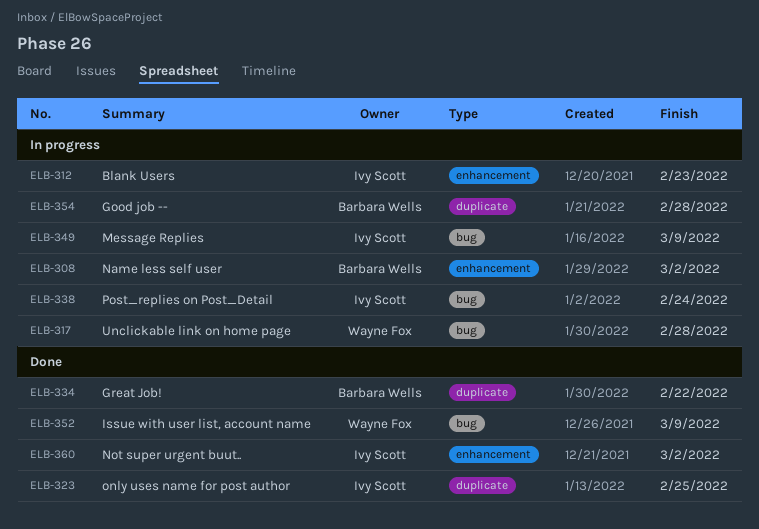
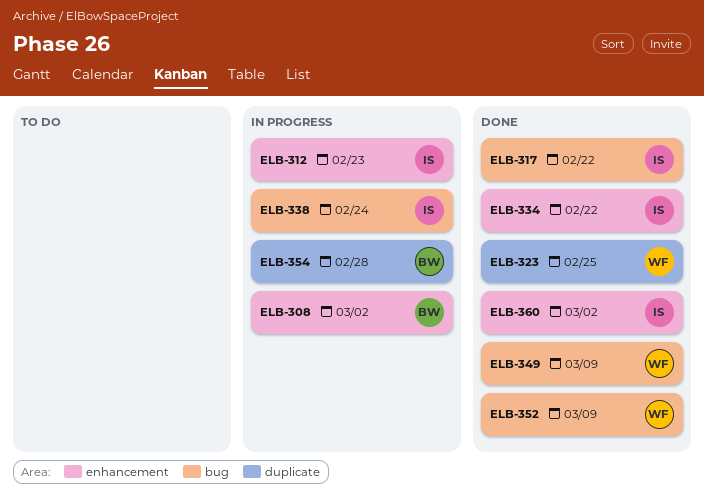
ELB-317, status: In progress -> Done
ELB-317, owner: Wayne Fox -> Ivy Scott
ELB-317, due: Feb 28 -> Feb 22
ELB-323, owner: Ivy Scott -> Wayne Fox
ELB-334, owner: Barbara Wells -> Ivy Scott
ELB-334, label: duplicate -> enhancement
ELB-349, status: In progress -> Done
ELB-349, owner: Ivy Scott -> Wayne Fox

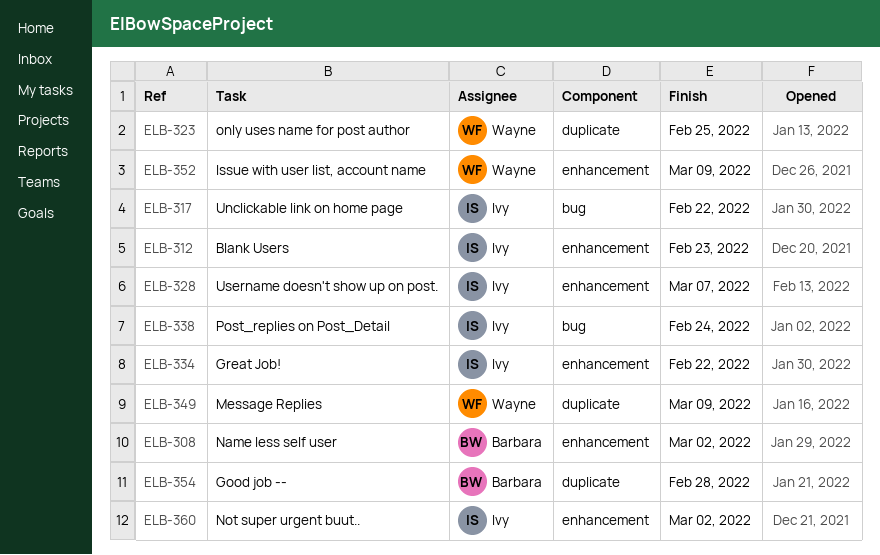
ELB-328: none -> present
ELB-349, label: bug -> duplicate
ELB-352, label: bug -> enhancement

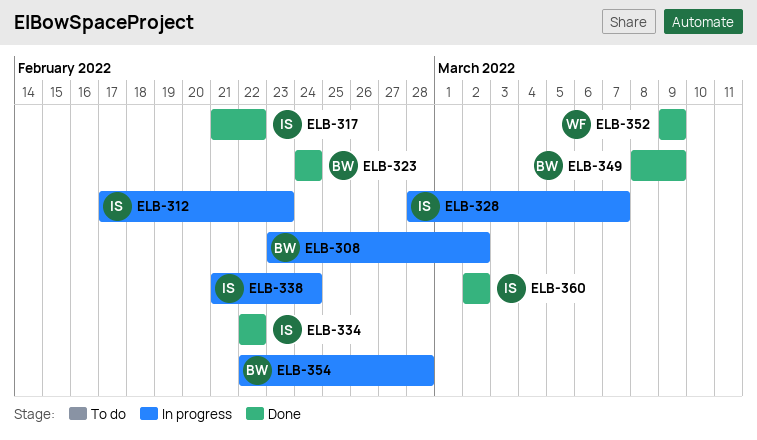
ELB-323, owner: Wayne -> Barbara
ELB-323, due: Feb 25 -> Feb 24
ELB-349, owner: Wayne -> Barbara

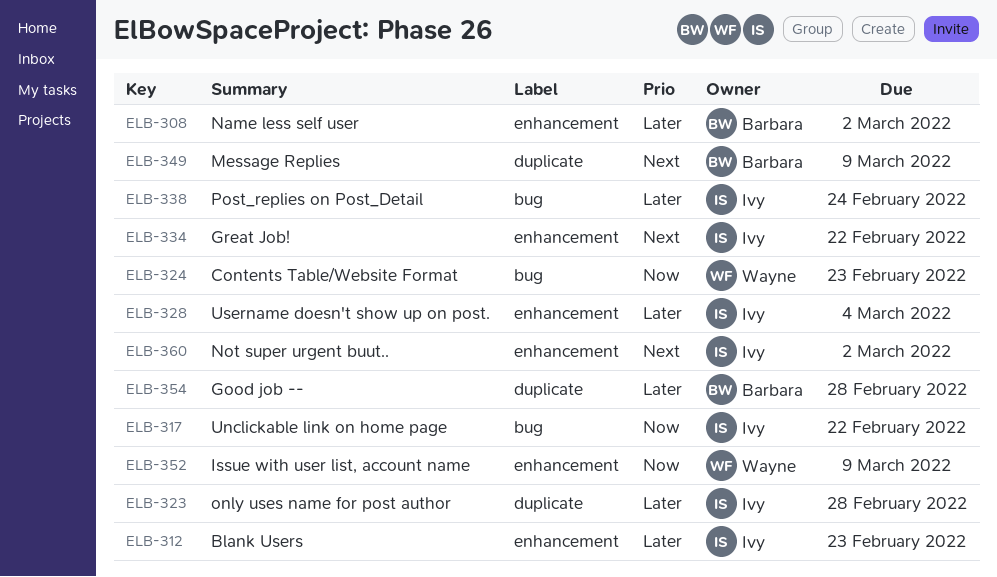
ELB-323, owner: Barbara -> Ivy
ELB-323, due: Feb 24 -> Feb 28
ELB-324: none -> present
ELB-328, due: Mar 7 -> Mar 4

